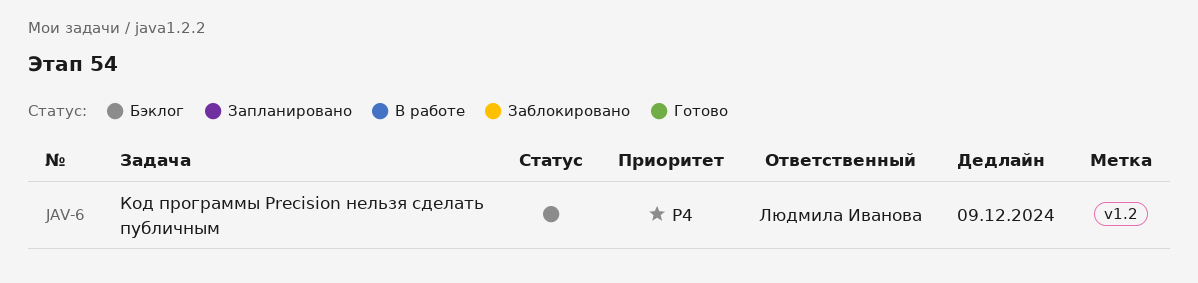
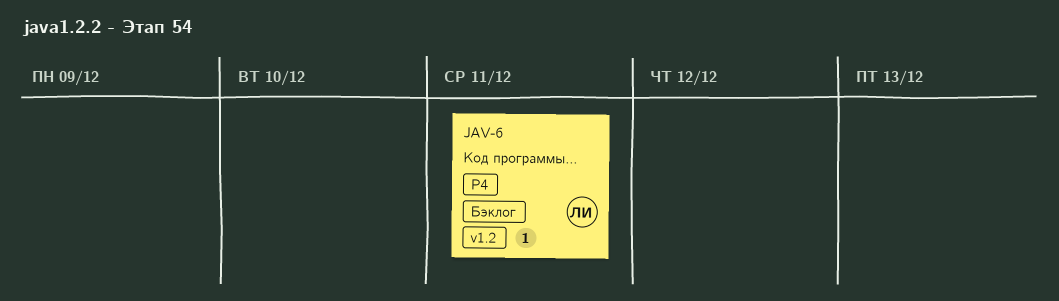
JAV-6, due: Dec 9 -> Dec 11

